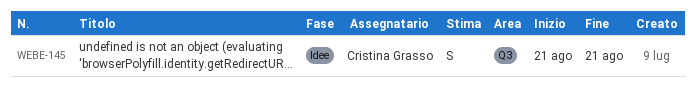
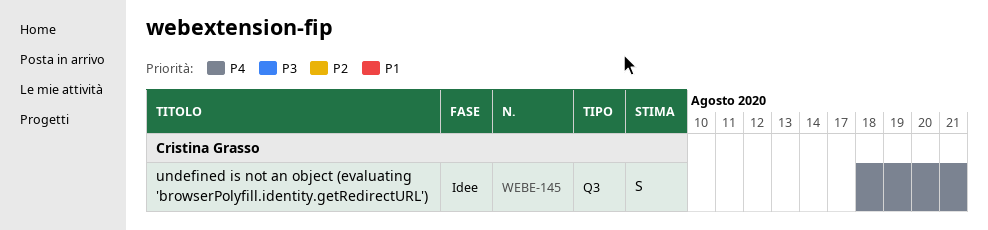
WEBE-145, start: Aug 21 -> Aug 18

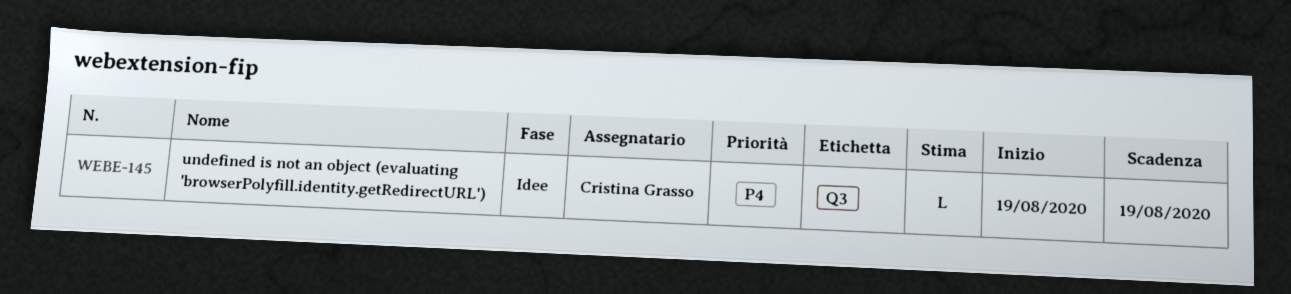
WEBE-145, estimate: S -> L
WEBE-145, start: Aug 18 -> Aug 19
WEBE-145, due: Aug 21 -> Aug 19

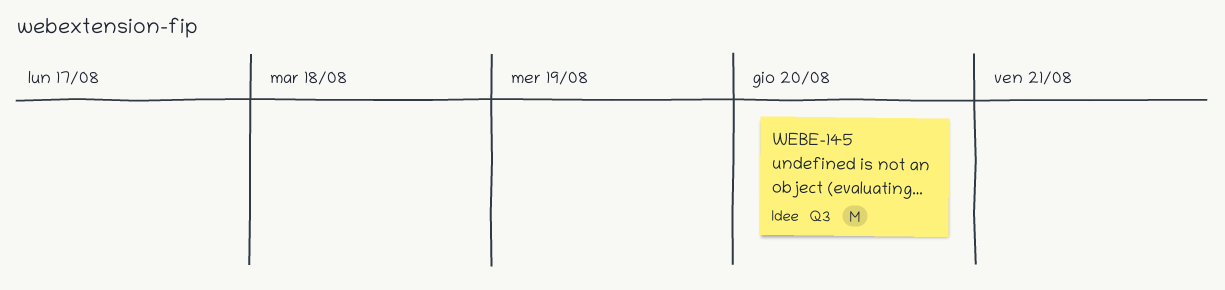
WEBE-145, estimate: L -> M
WEBE-145, due: Aug 19 -> Aug 20

